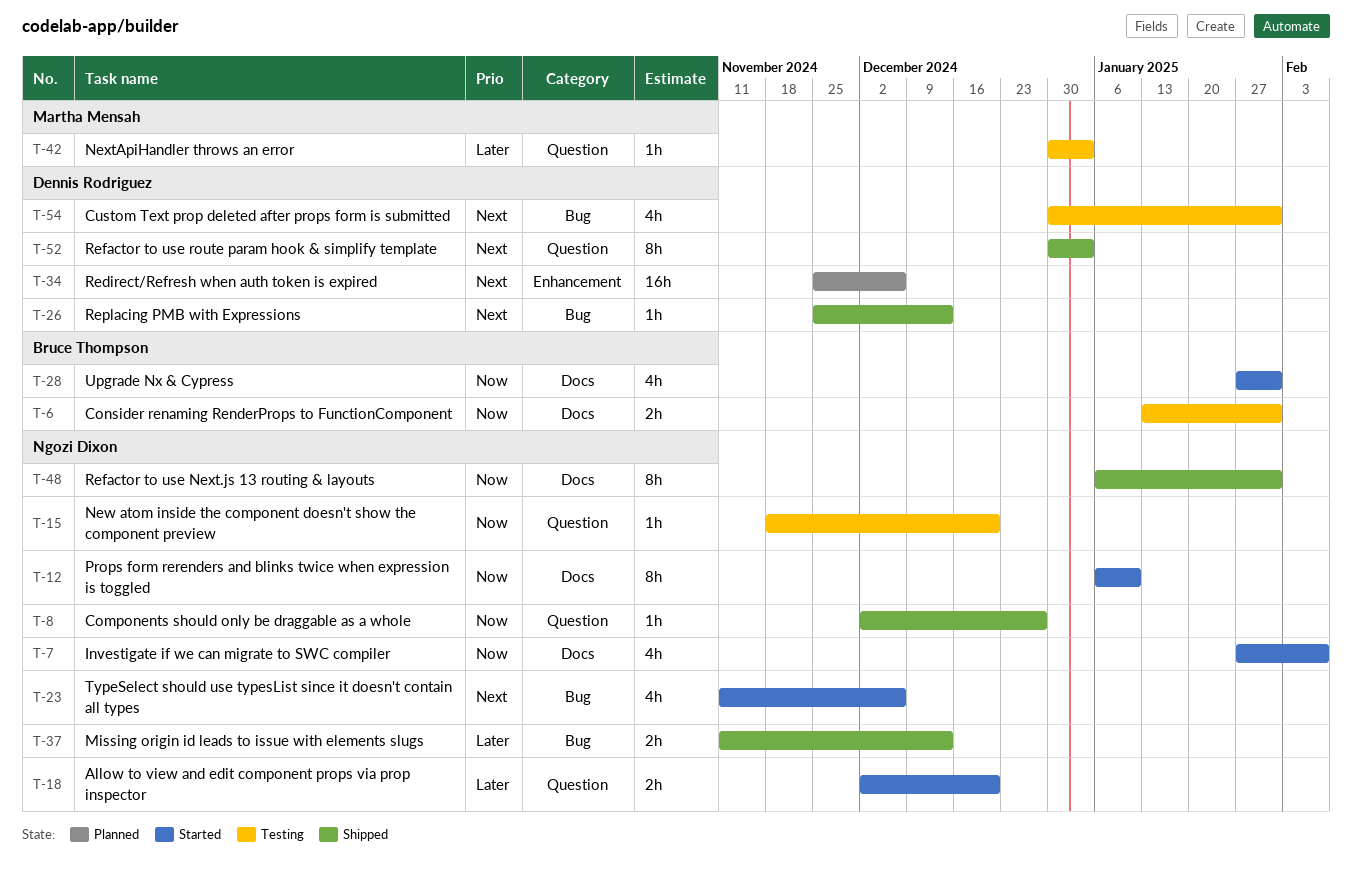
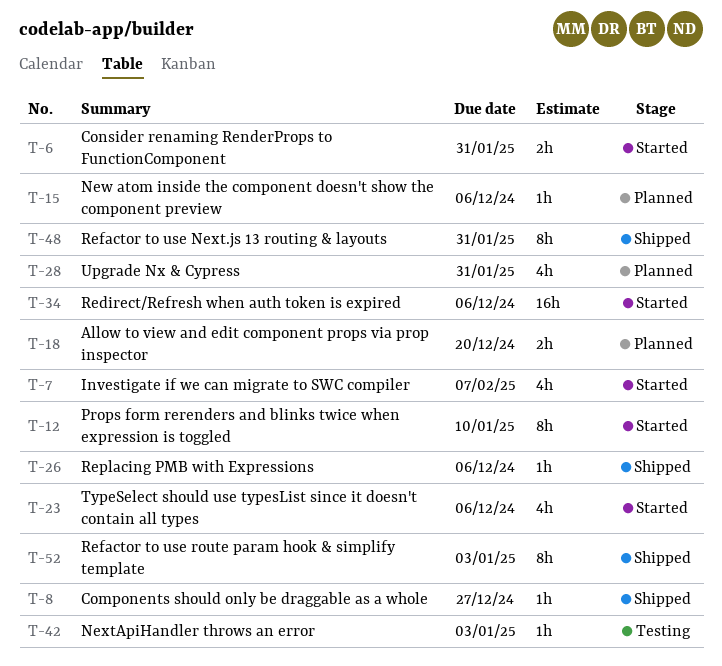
T-6, status: Testing -> Started
T-15, status: Testing -> Planned
T-15, due: Dec 20 -> Dec 6
T-18, status: Started -> Planned
T-26, due: Dec 13 -> Dec 6
T-28, status: Started -> Planned
T-34, status: Planned -> Started
T-37: present -> none
T-54: present -> none

